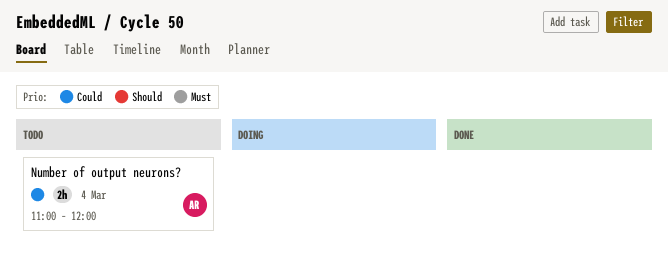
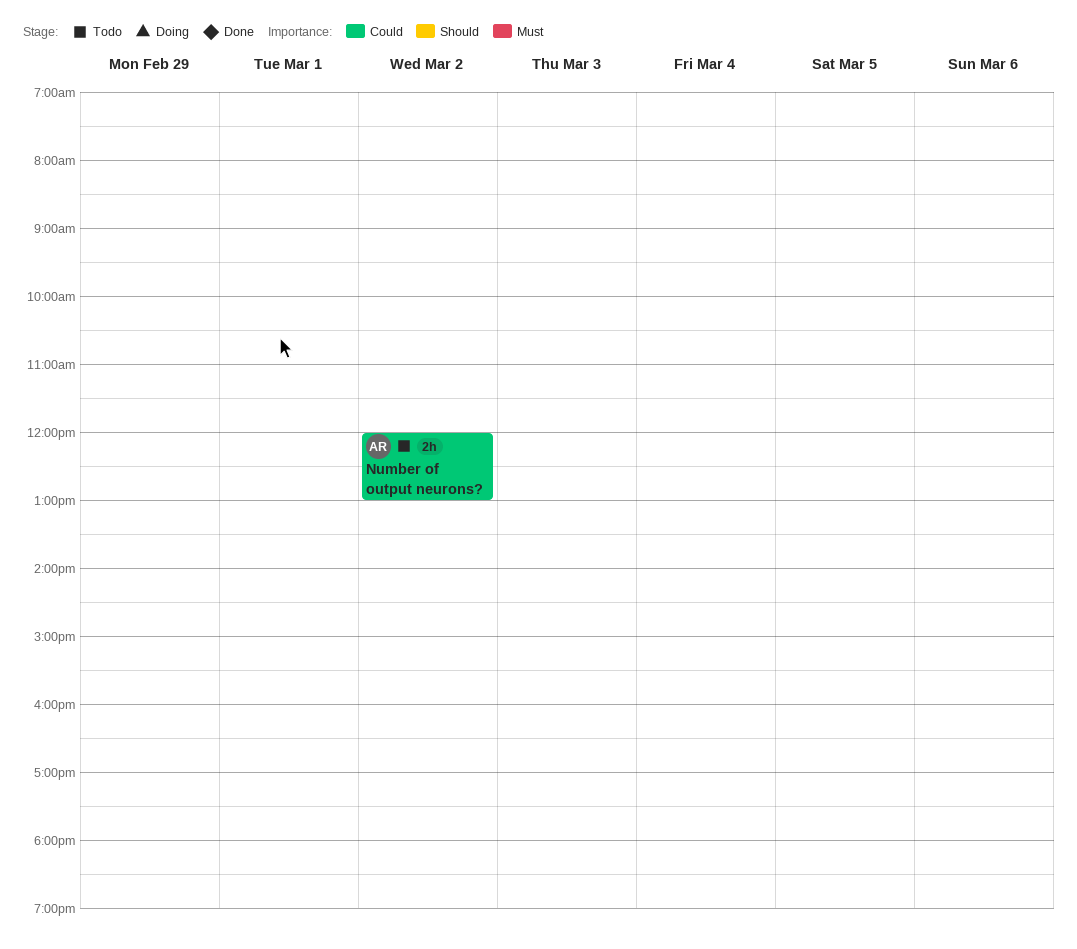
Number of output neurons?, day: Mar 4 -> Mar 2
Number of output neurons?, begins: 11:00 -> 12:00
Number of output neurons?, ends: 12:00 -> 13:00

